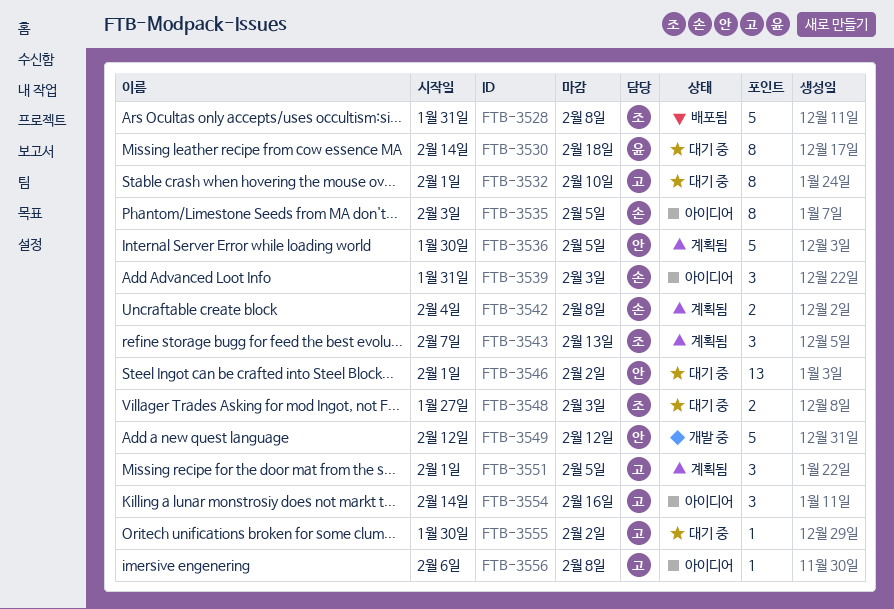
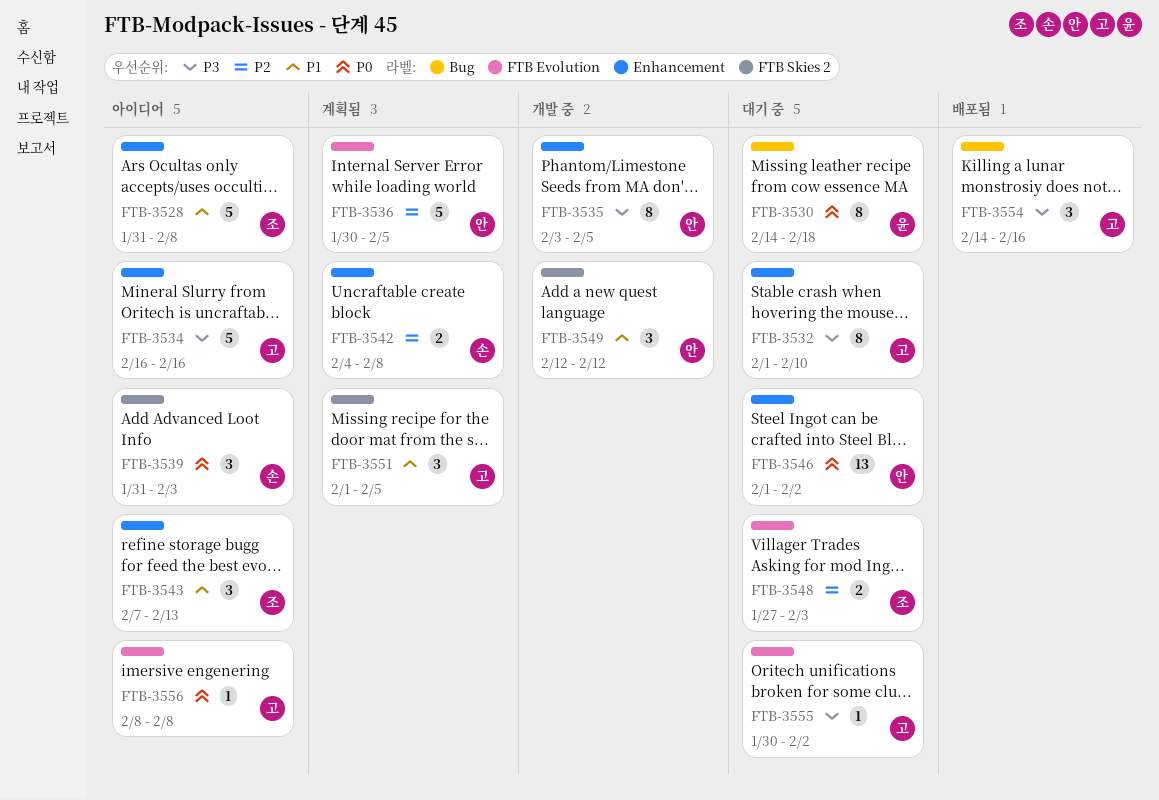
FTB-3528, status: 배포됨 -> 아이디어
FTB-3534: none -> present
FTB-3535, status: 아이디어 -> 개발 중
FTB-3535, owner: 손 -> 안
FTB-3543, status: 계획됨 -> 아이디어
FTB-3549, estimate: 5 -> 3
FTB-3554, status: 아이디어 -> 배포됨
FTB-3556, start: Feb 6 -> Feb 8

